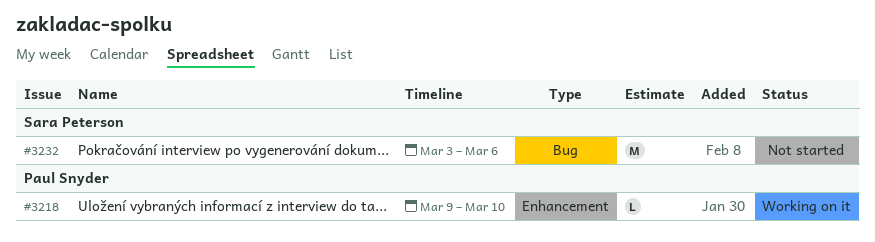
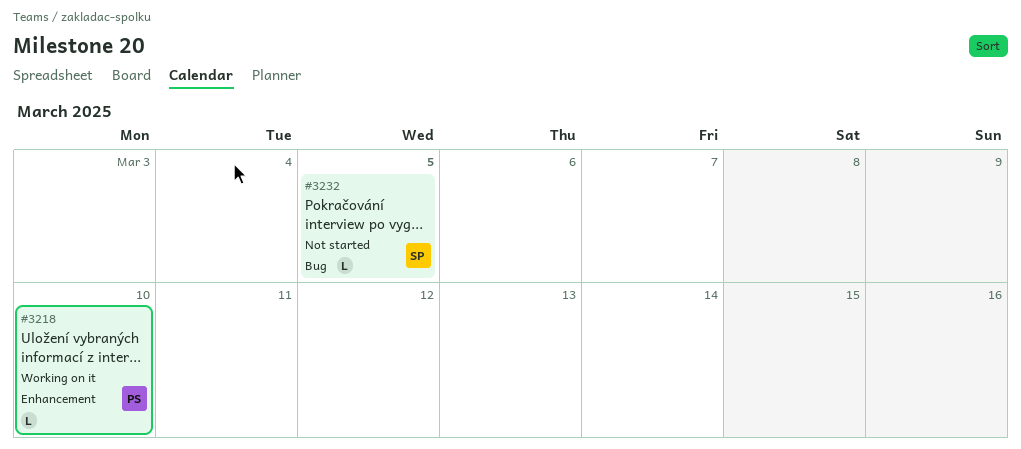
#3232, estimate: M -> L
#3232, due: Mar 6 -> Mar 5

